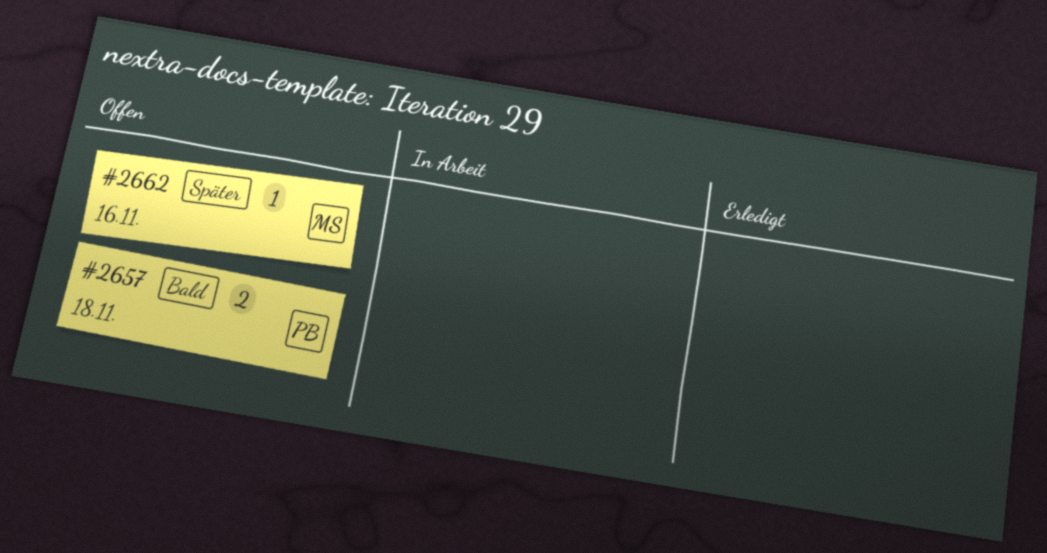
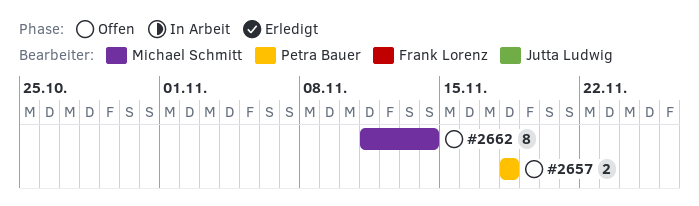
#2662, estimate: 1 -> 8
#2662, due: Nov 16 -> Nov 14

